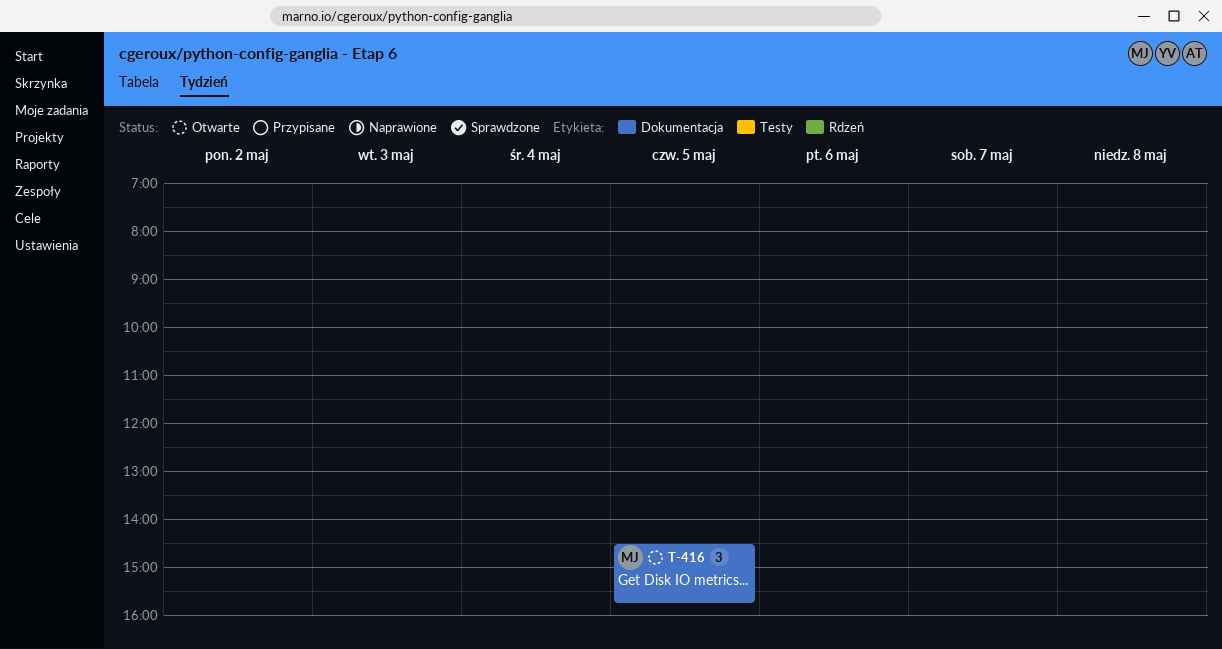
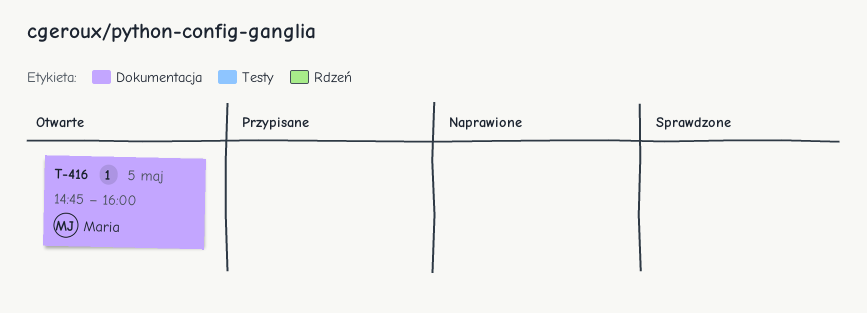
T-416, estimate: 3 -> 1
T-416, begins: 14:30 -> 14:45
T-416, ends: 15:45 -> 16:00

